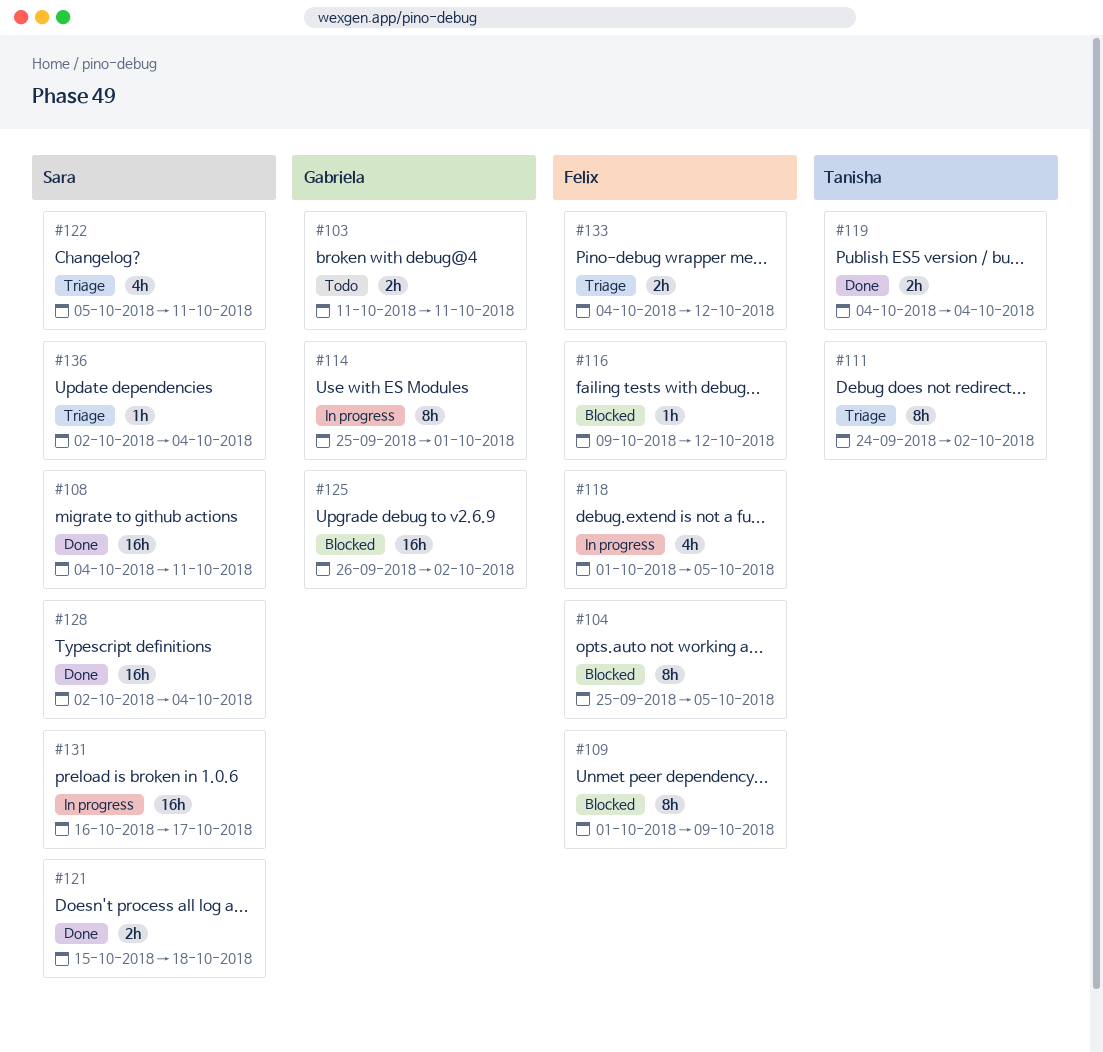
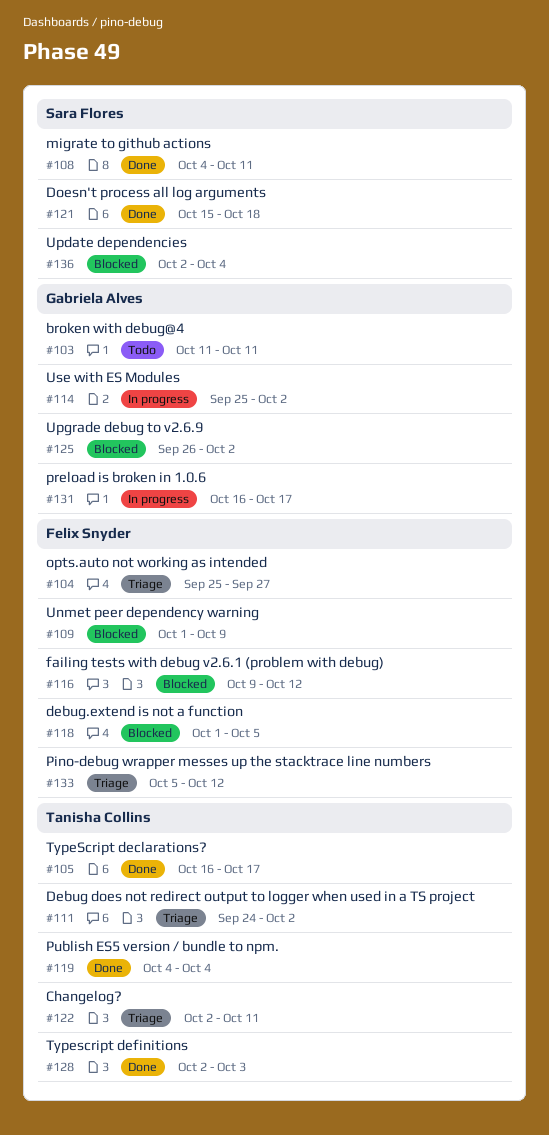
#104, status: Blocked -> Triage
#104, due: Oct 5 -> Sep 27
#105: none -> present
#114, due: Oct 1 -> Oct 2
#118, status: In progress -> Blocked
#122, owner: Sara Flores -> Tanisha Collins
#122, start: Oct 5 -> Oct 2
#128, owner: Sara Flores -> Tanisha Collins
#128, due: Oct 4 -> Oct 3
#131, owner: Sara Flores -> Gabriela Alves
#133, start: Oct 4 -> Oct 5
#136, status: Triage -> Blocked

